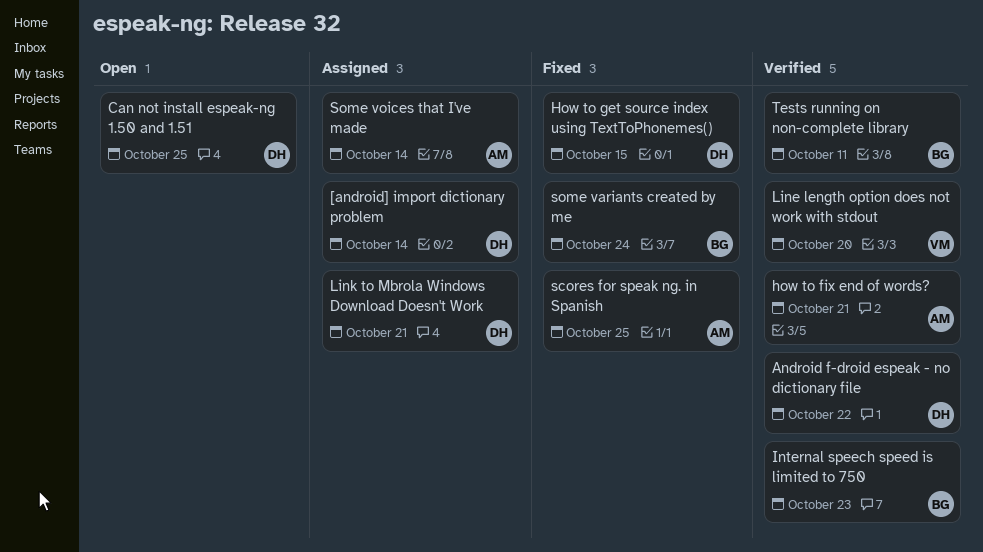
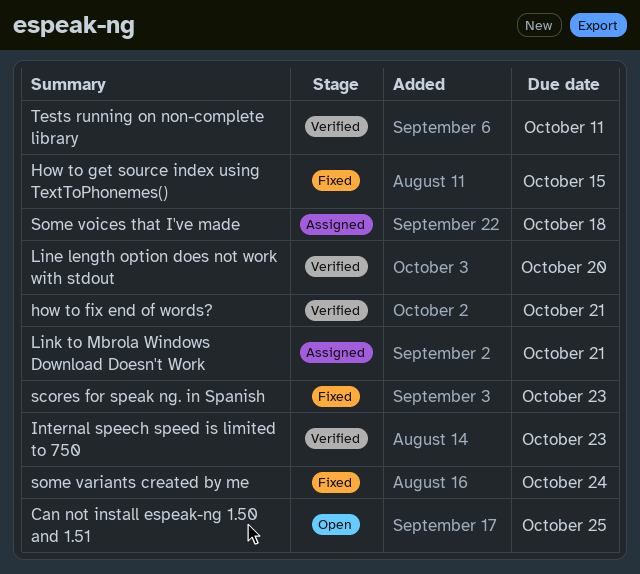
[android] import dictionary problem: present -> none
Android f-droid espeak - no dictionary file: present -> none
scores for speak ng. in Spanish, due: Oct 25 -> Oct 23
Some voices that I've made, due: Oct 14 -> Oct 18

